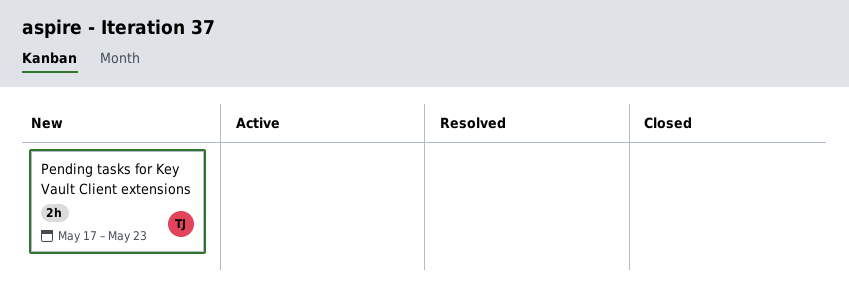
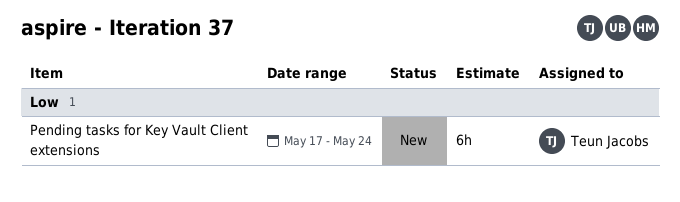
Pending tasks for Key Vault Client extensions, estimate: 2h -> 6h
Pending tasks for Key Vault Client extensions, due: May 23 -> May 24

